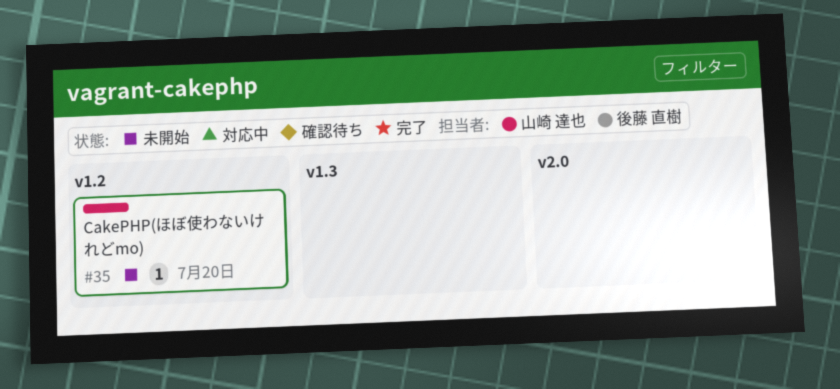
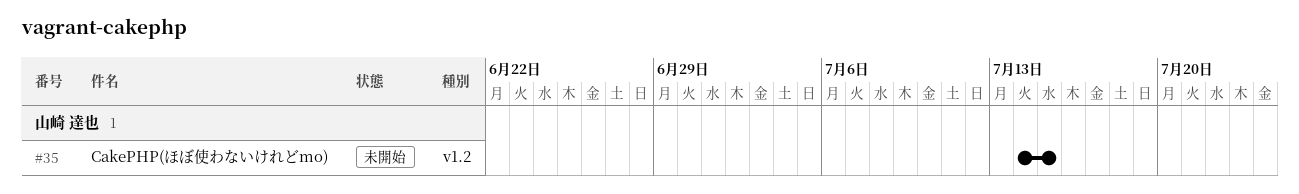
#35, due: Jul 20 -> Jul 15

